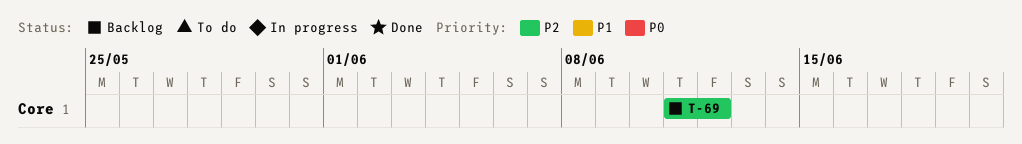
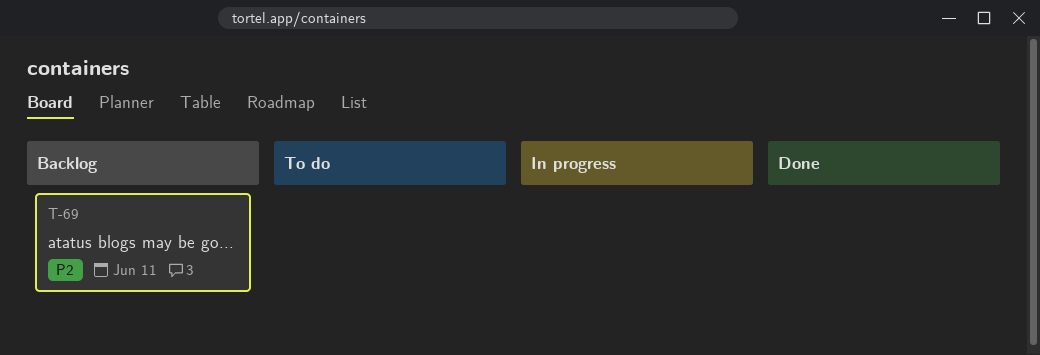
T-69, due: Jun 12 -> Jun 11

